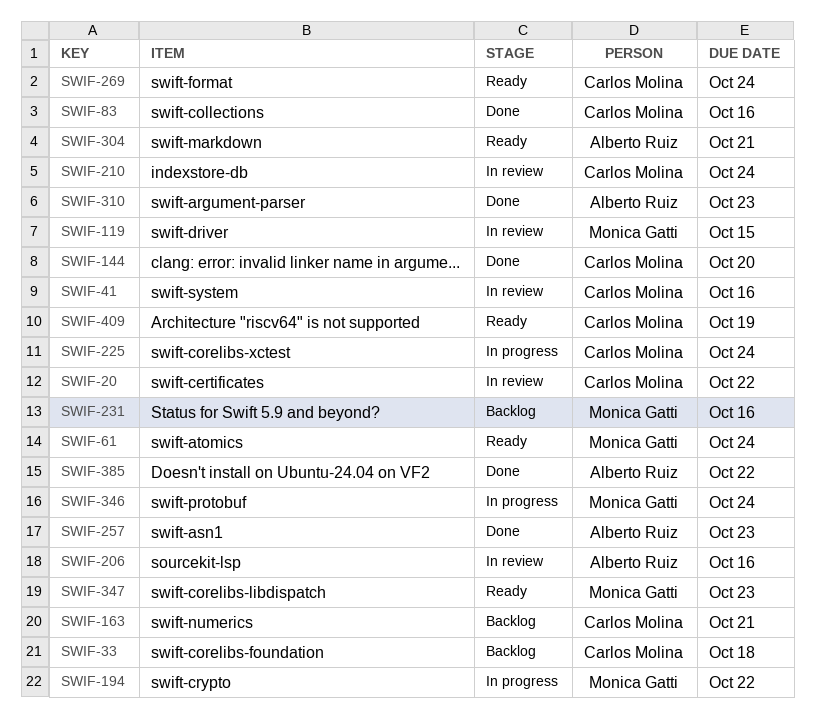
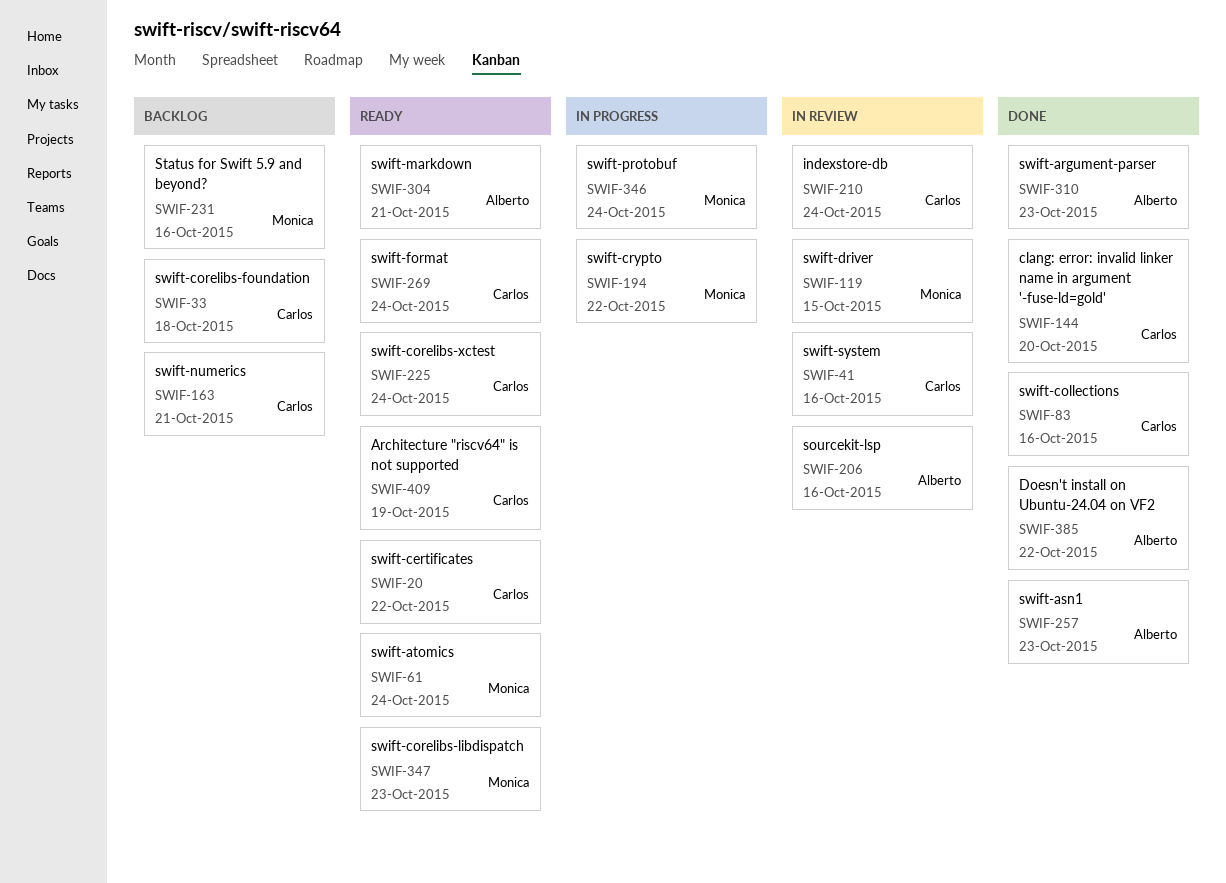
SWIF-20, status: In review -> Ready
SWIF-225, status: In progress -> Ready

